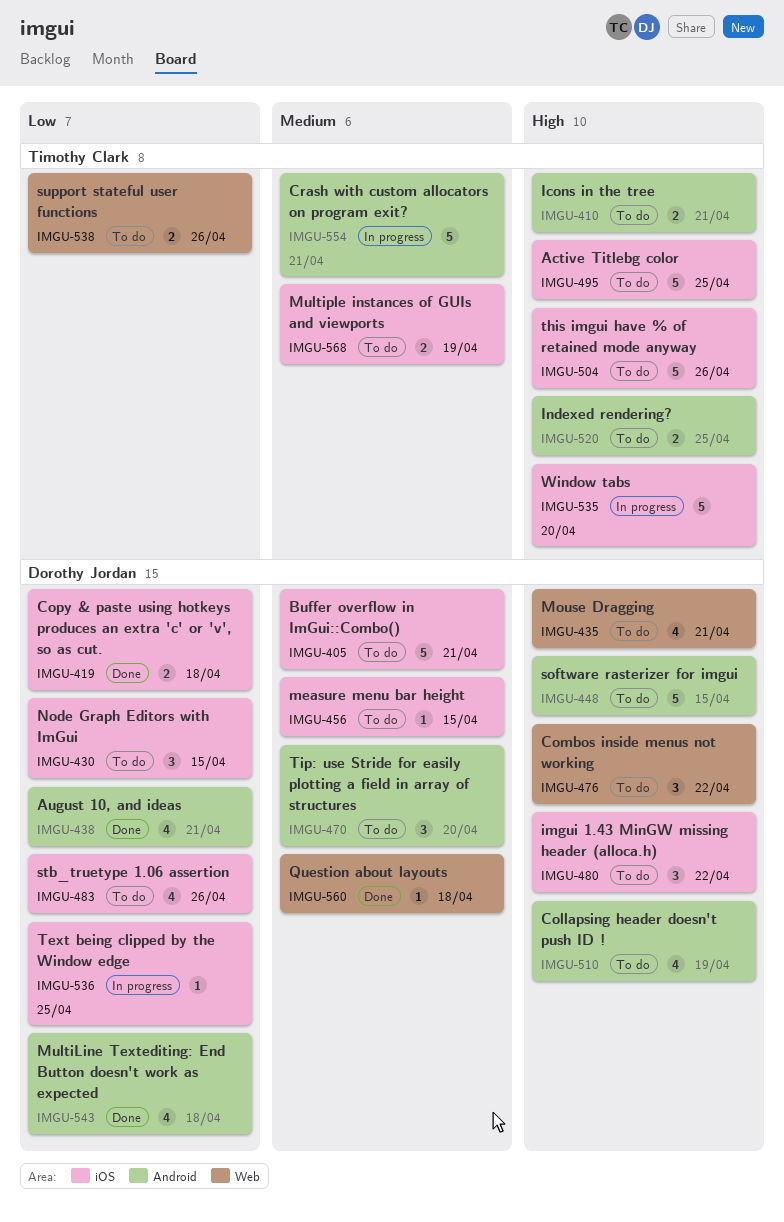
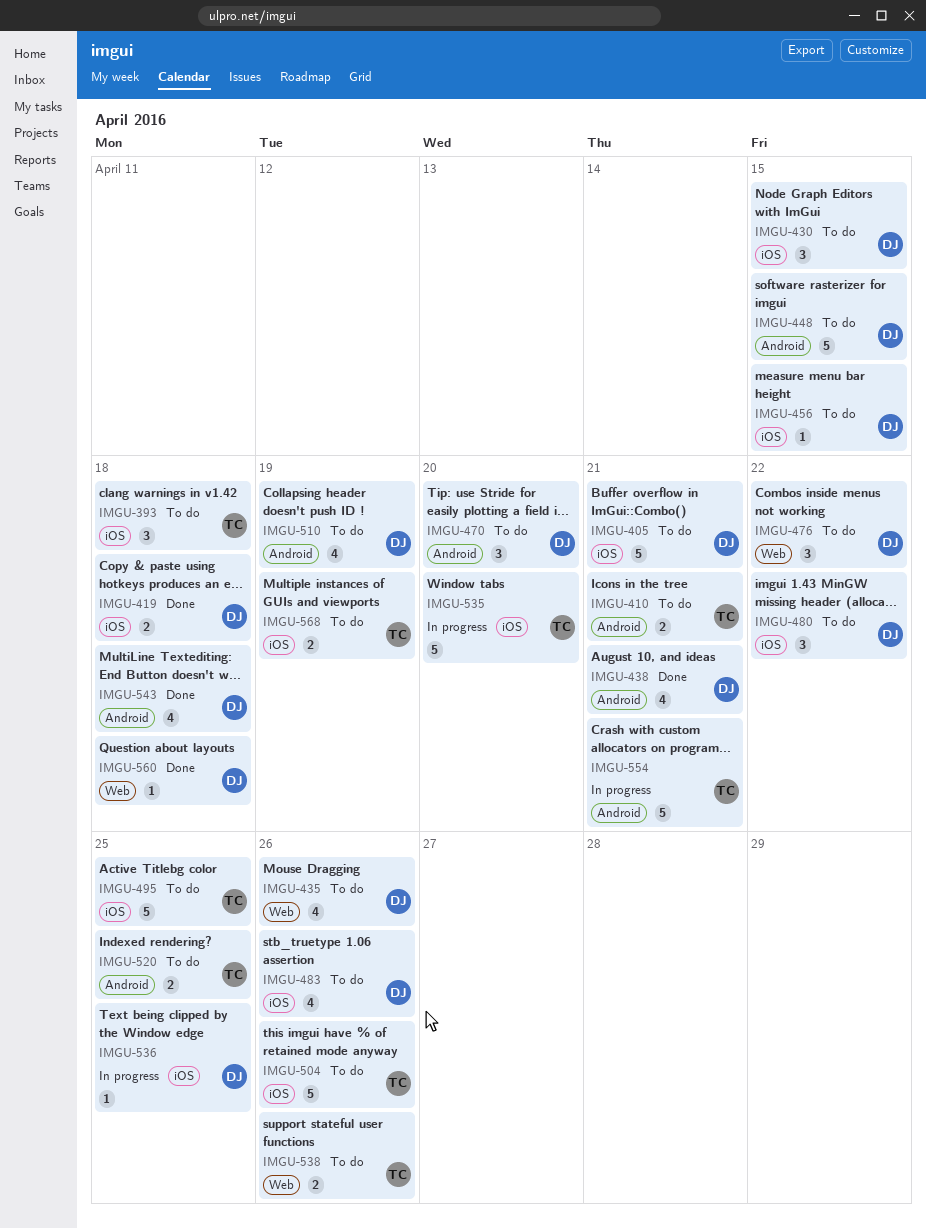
IMGU-393: none -> present
IMGU-435, due: Apr 21 -> Apr 26

